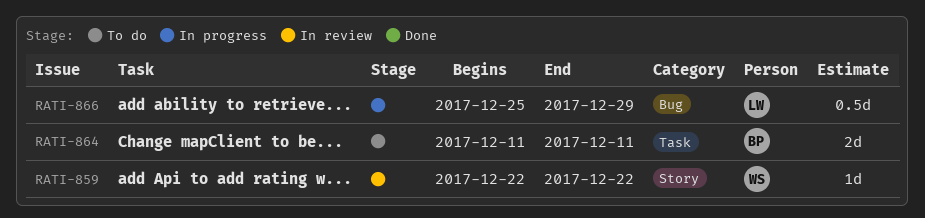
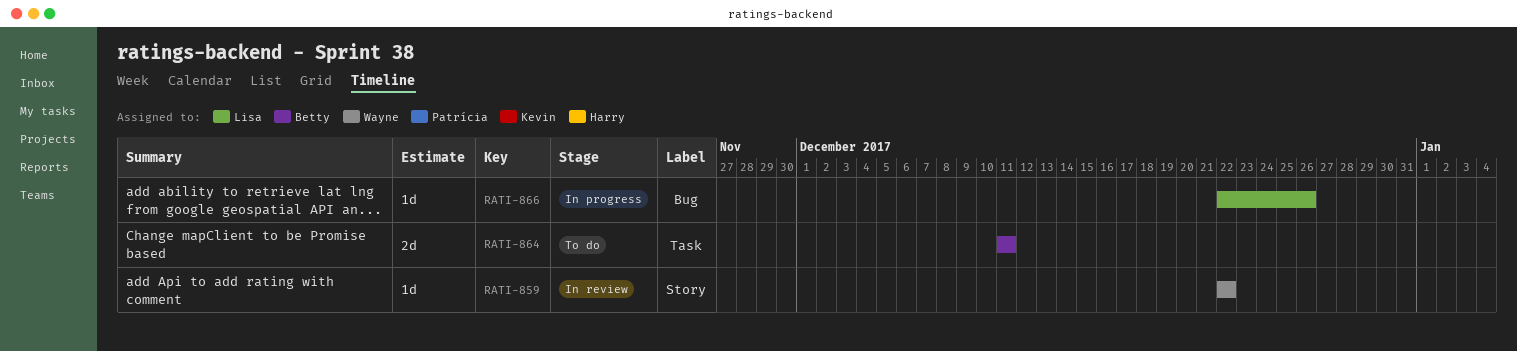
RATI-866, estimate: 0.5d -> 1d
RATI-866, start: Dec 25 -> Dec 22
RATI-866, due: Dec 29 -> Dec 26

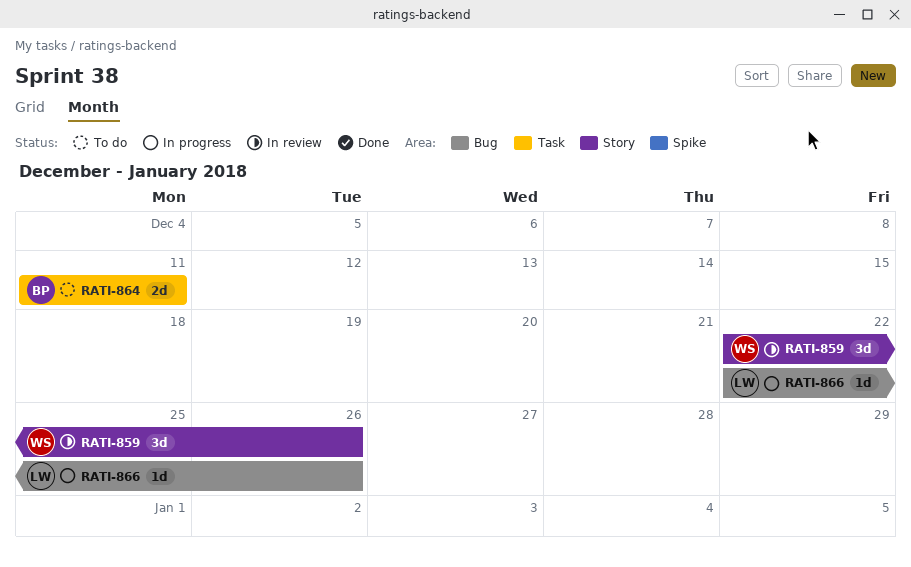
RATI-859, estimate: 1d -> 3d
RATI-859, due: Dec 22 -> Dec 26

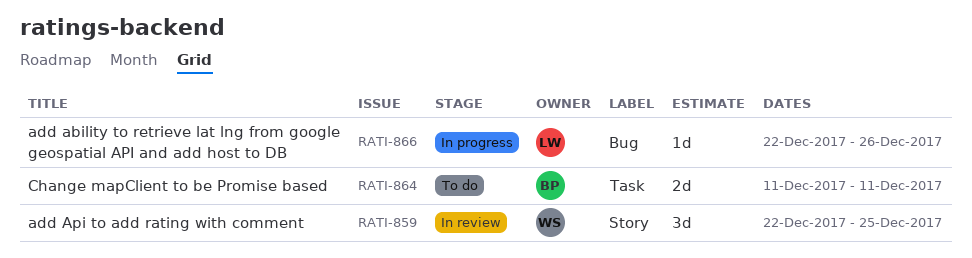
RATI-859, due: Dec 26 -> Dec 25

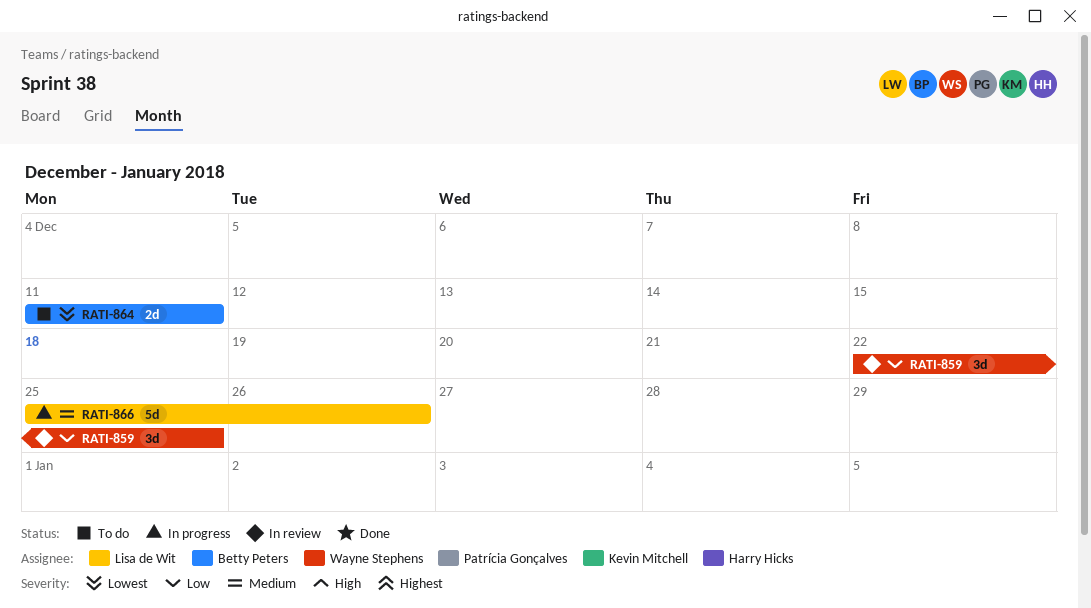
RATI-866, estimate: 1d -> 5d
RATI-866, start: Dec 22 -> Dec 25

